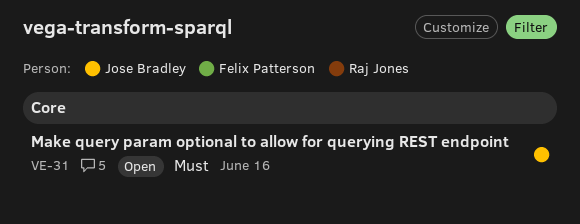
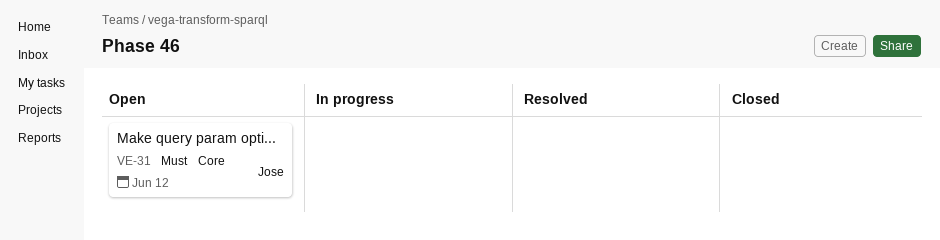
VE-31, due: Jun 16 -> Jun 12

